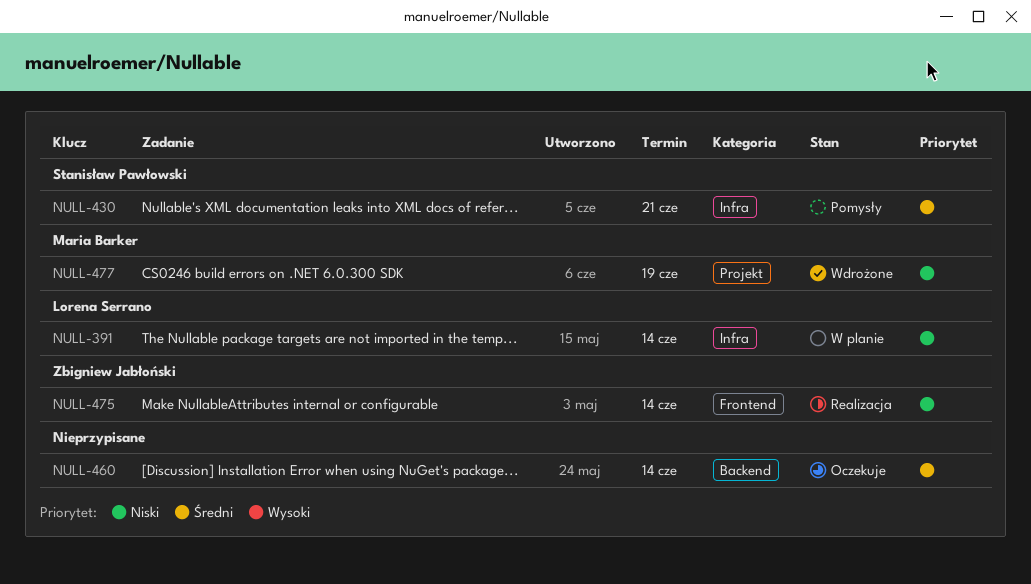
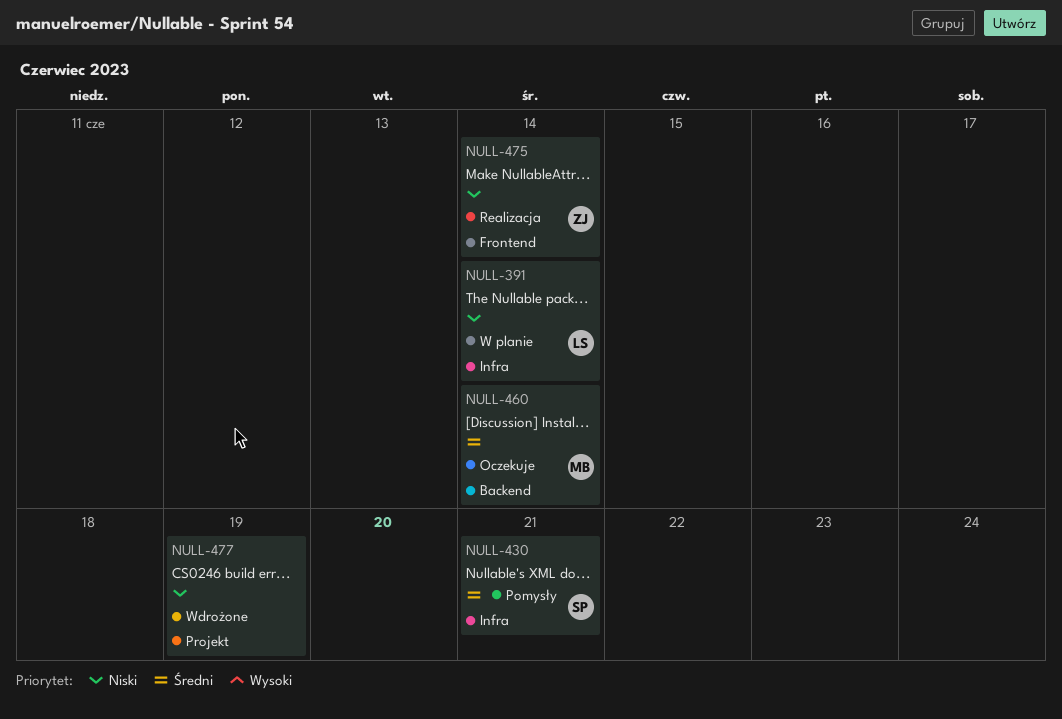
NULL-460, owner: none -> Maria Barker
NULL-477, owner: Maria Barker -> none

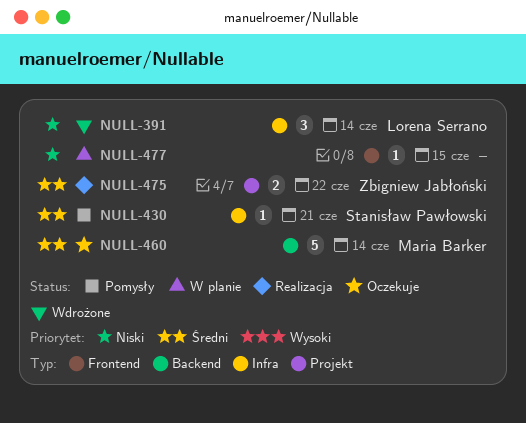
NULL-391, status: W planie -> Wdrożone
NULL-475, priority: Niski -> Średni
NULL-475, label: Frontend -> Projekt
NULL-475, due: Jun 14 -> Jun 22
NULL-477, status: Wdrożone -> W planie
NULL-477, label: Projekt -> Frontend
NULL-477, due: Jun 19 -> Jun 15

